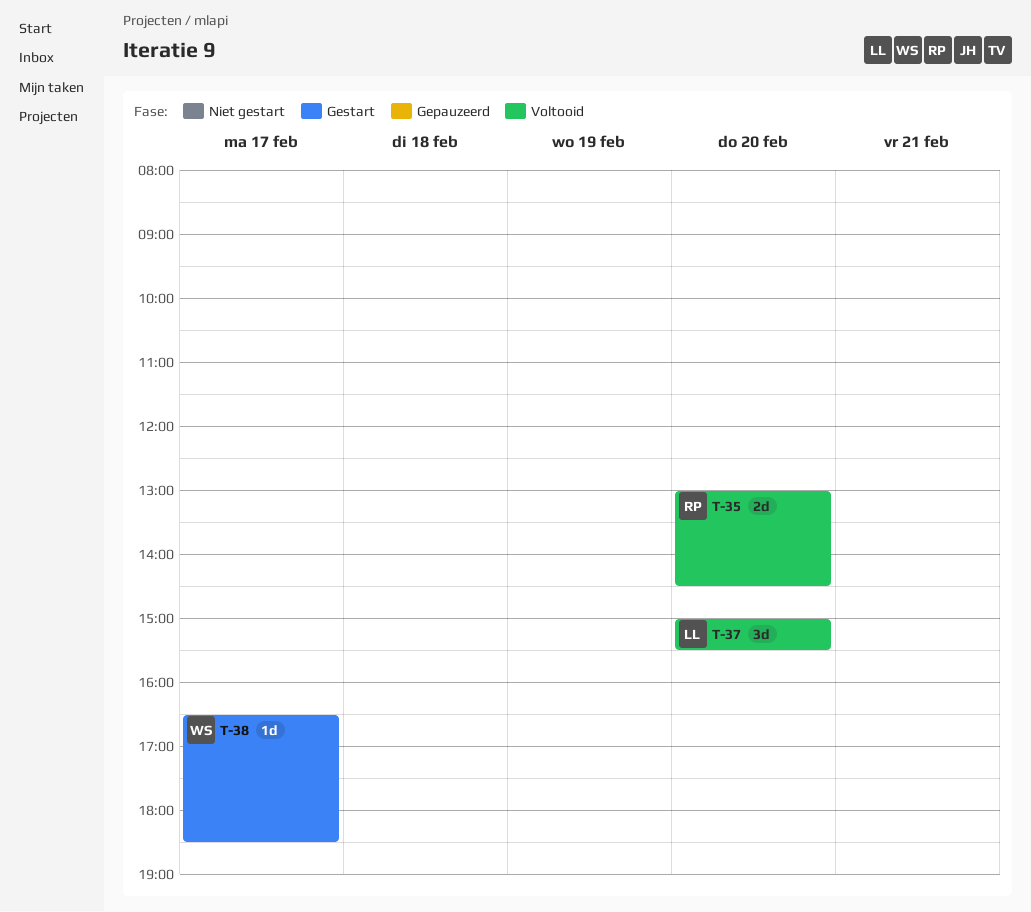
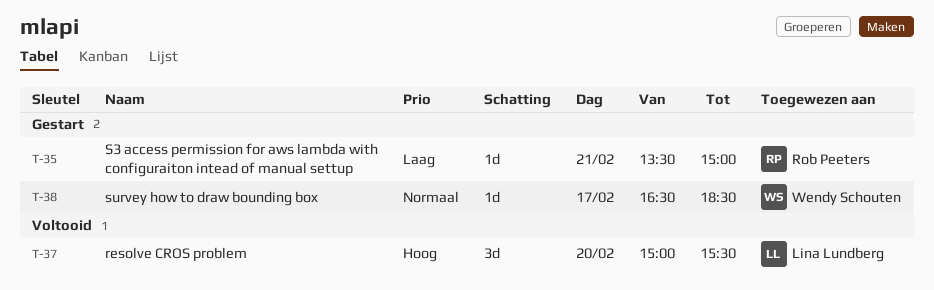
T-35, status: Voltooid -> Gestart
T-35, estimate: 2d -> 1d
T-35, day: Feb 20 -> Feb 21
T-35, begins: 13:00 -> 13:30
T-35, ends: 14:30 -> 15:00

